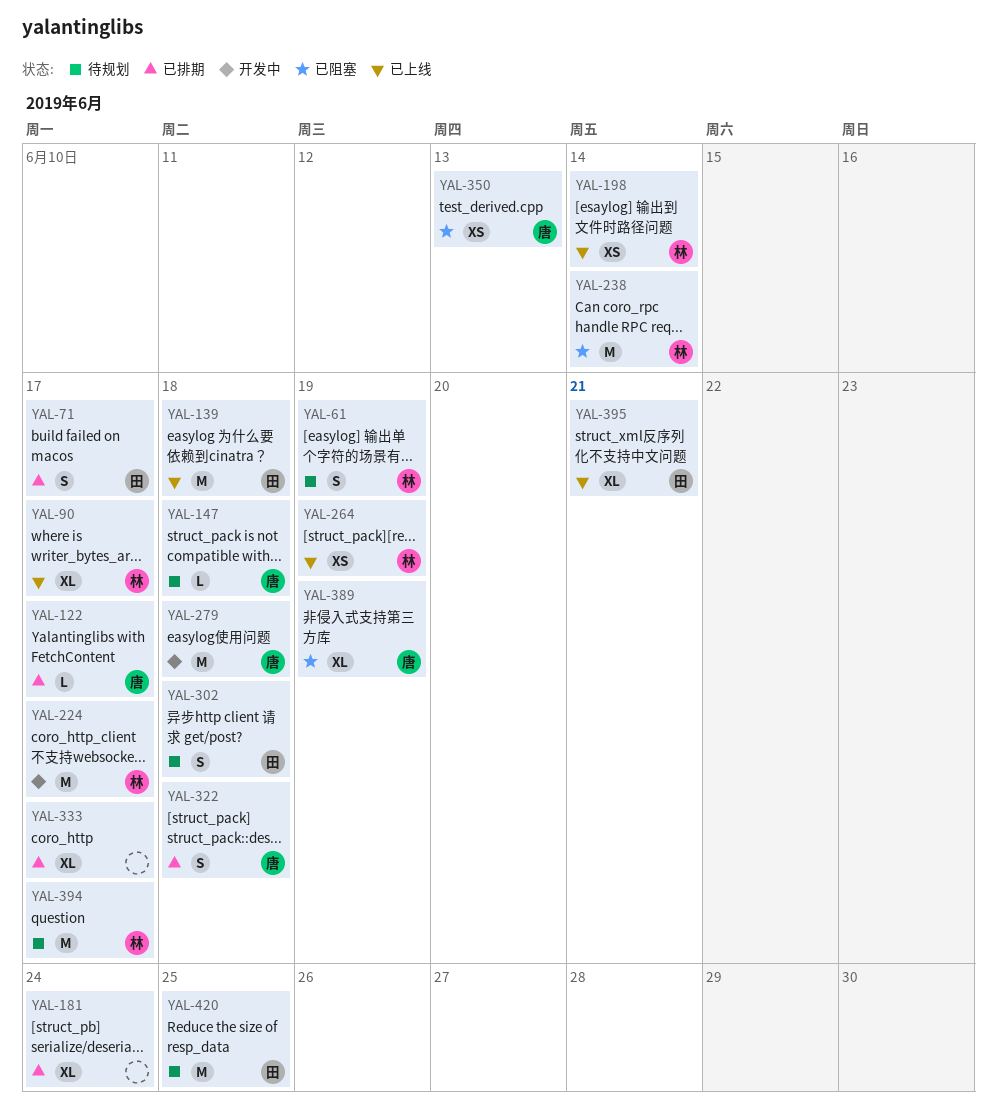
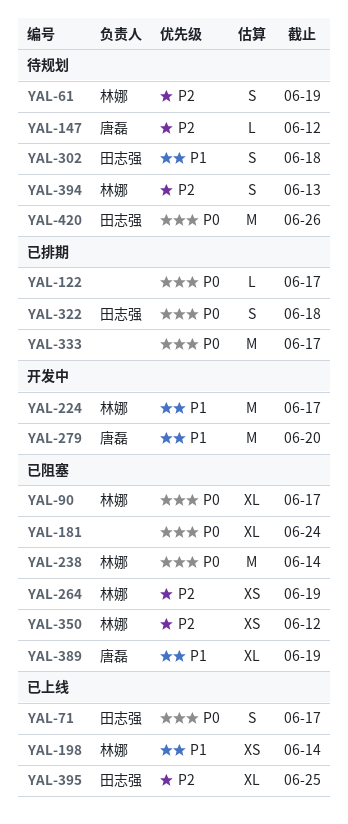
YAL-71, status: 已排期 -> 已上线
YAL-90, status: 已上线 -> 已阻塞
YAL-122, owner: 唐磊 -> none
YAL-139: present -> none
YAL-147, due: Jun 18 -> Jun 12
YAL-181, status: 已排期 -> 已阻塞
YAL-264, status: 已上线 -> 已阻塞
YAL-279, due: Jun 18 -> Jun 20
YAL-322, owner: 唐磊 -> 田志强
YAL-333, estimate: XL -> M
YAL-350, owner: 唐磊 -> 林娜
YAL-350, due: Jun 13 -> Jun 12
YAL-394, estimate: M -> S
YAL-394, due: Jun 17 -> Jun 13
YAL-395, due: Jun 21 -> Jun 25
YAL-420, due: Jun 25 -> Jun 26

